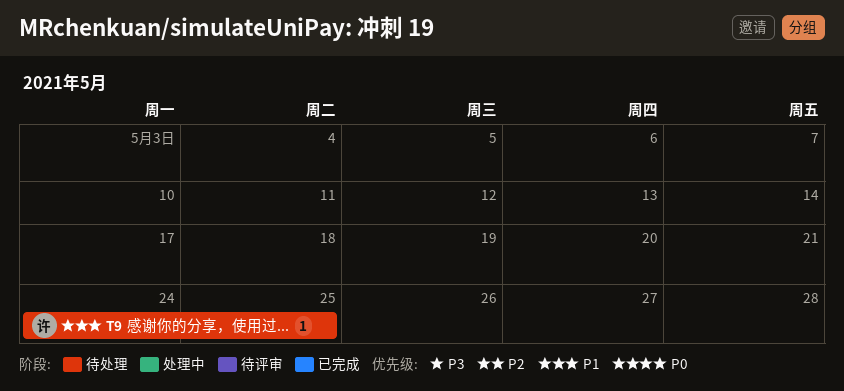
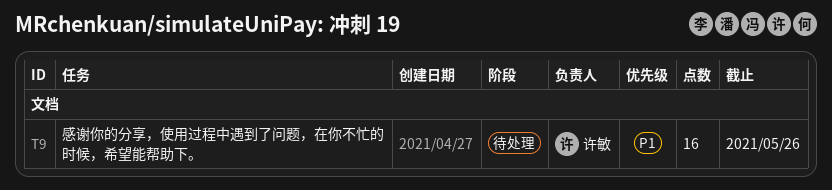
T9, estimate: 1 -> 16
T9, due: May 25 -> May 26

